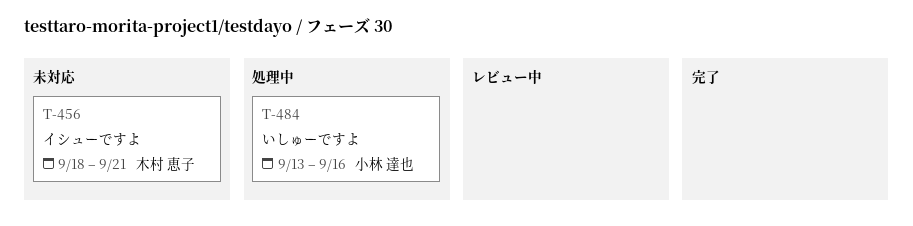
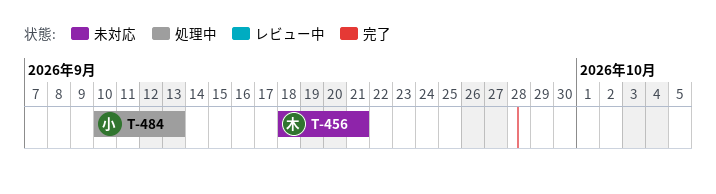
T-484, start: Sep 13 -> Sep 10
T-484, due: Sep 16 -> Sep 13

